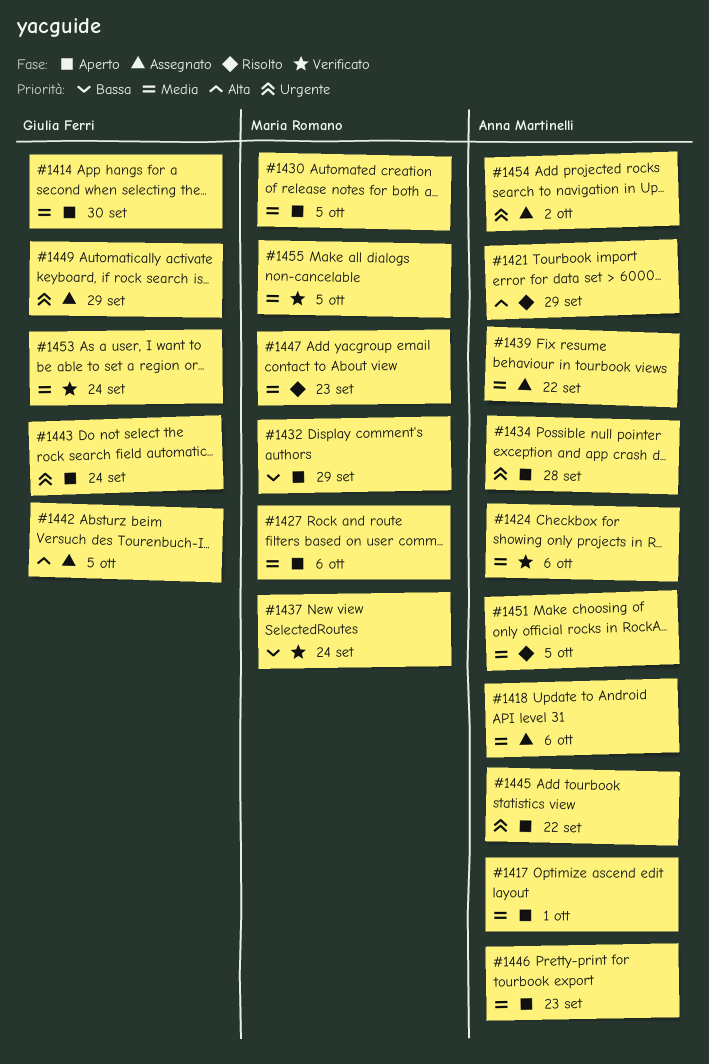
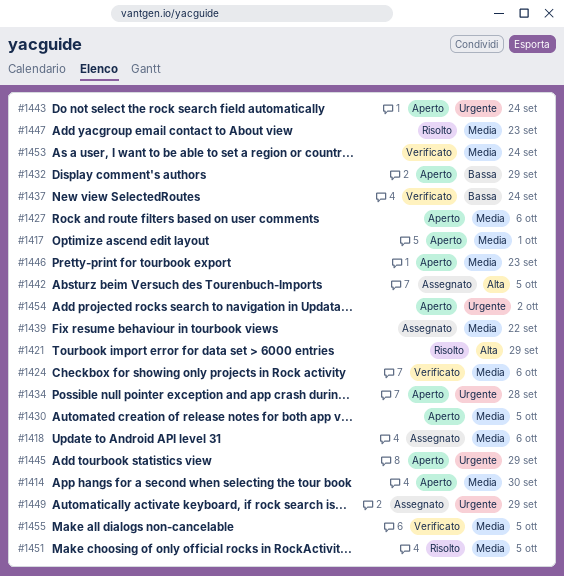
#1445, due: Sep 22 -> Sep 29
#1454, status: Assegnato -> Aperto

